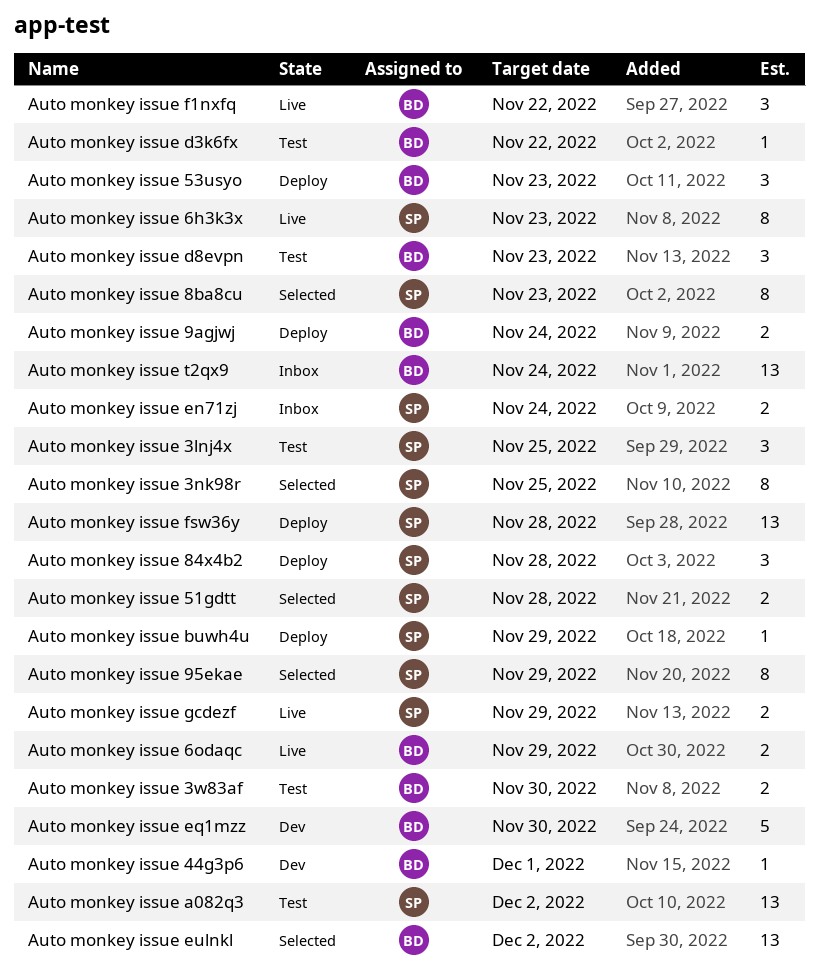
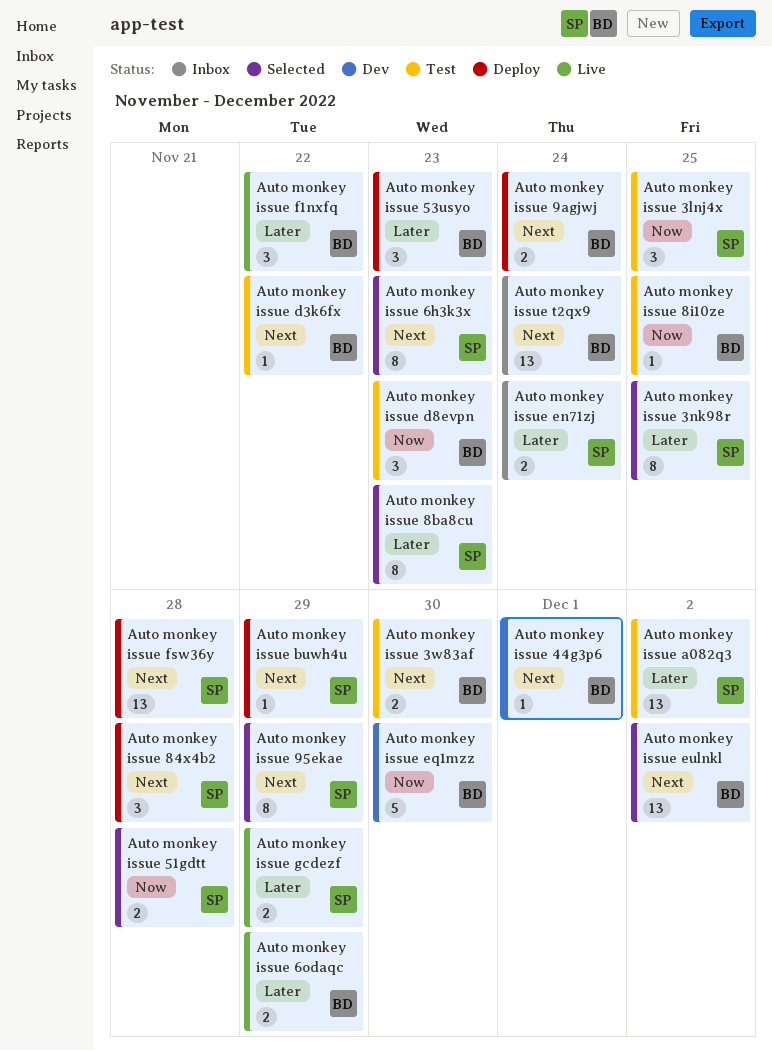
Auto monkey issue 6h3k3x, status: Live -> Selected
Auto monkey issue 8i10ze: none -> present

